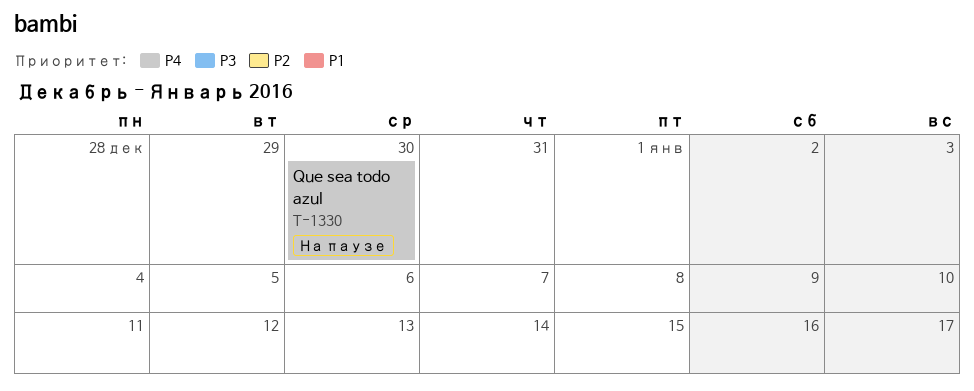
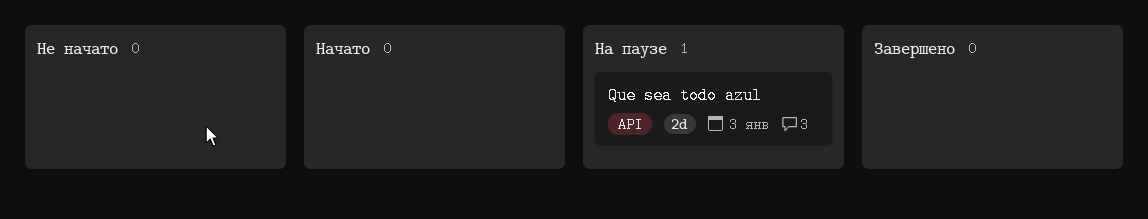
Que sea todo azul, due: Dec 30 -> Jan 3

